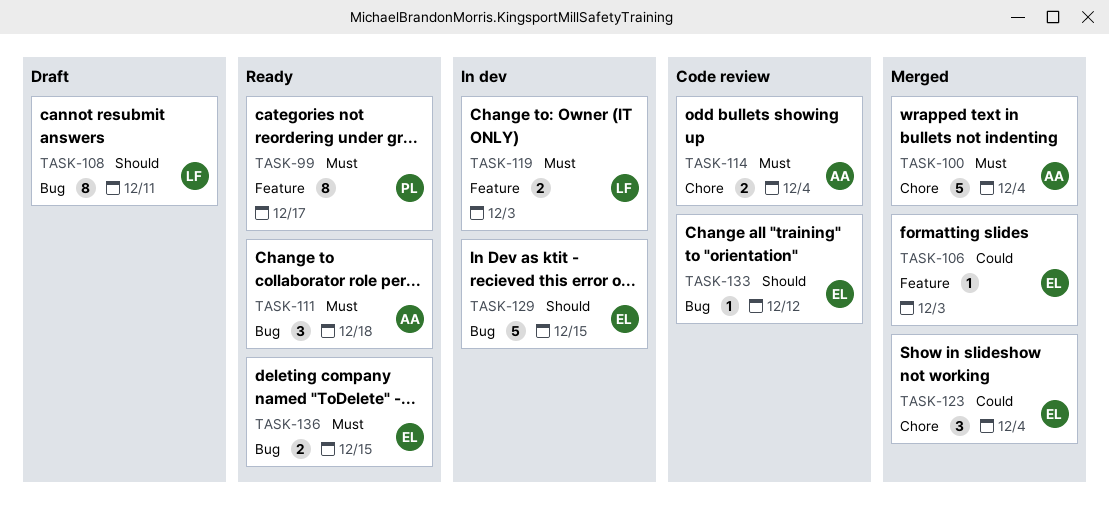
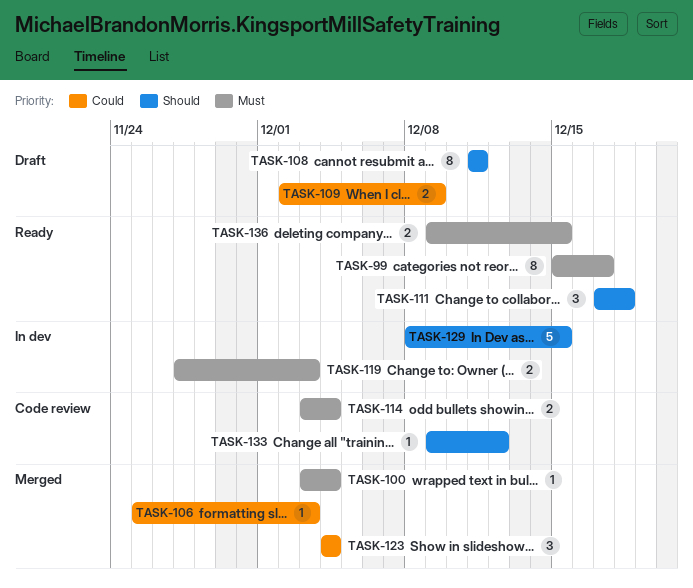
TASK-100, estimate: 5 -> 1
TASK-109: none -> present
TASK-111, priority: Must -> Should

